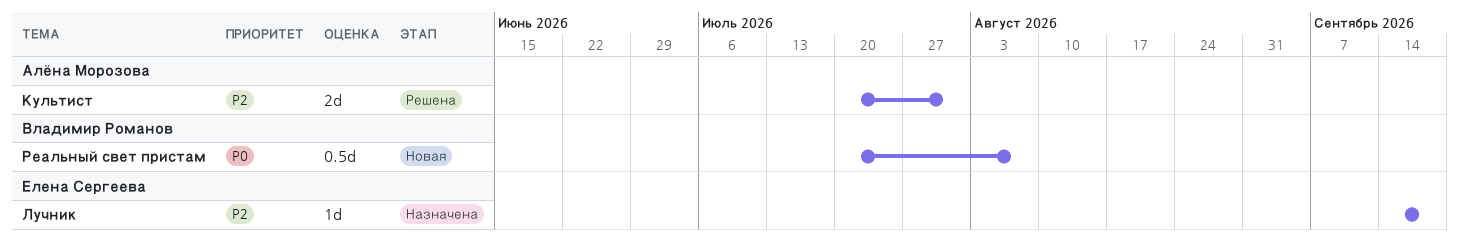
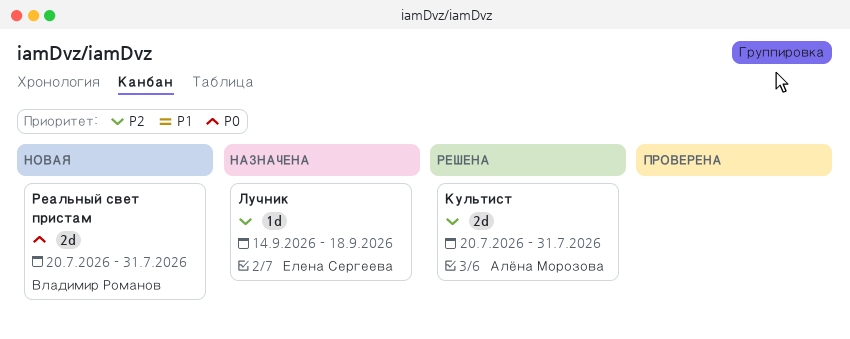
Реальный свет пристам, estimate: 0.5d -> 2d
Реальный свет пристам, due: Aug 7 -> Jul 31

